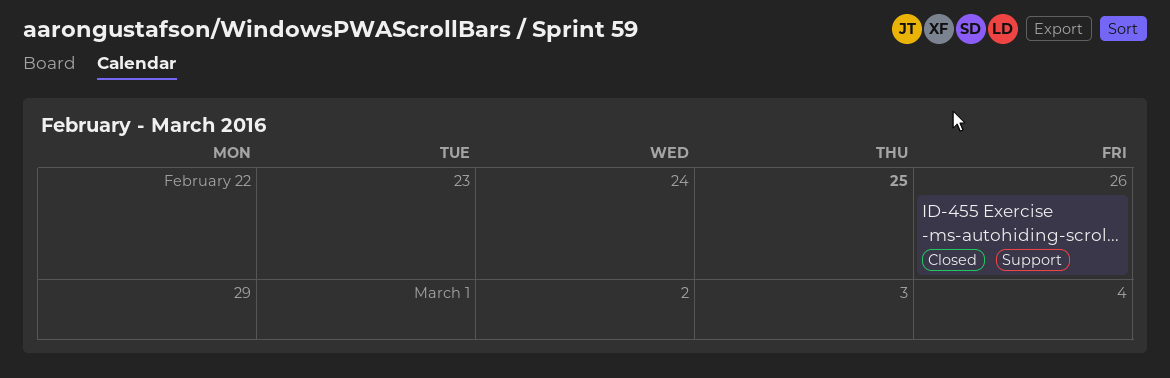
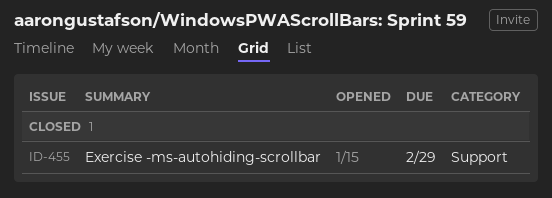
ID-455, due: Feb 26 -> Feb 29

